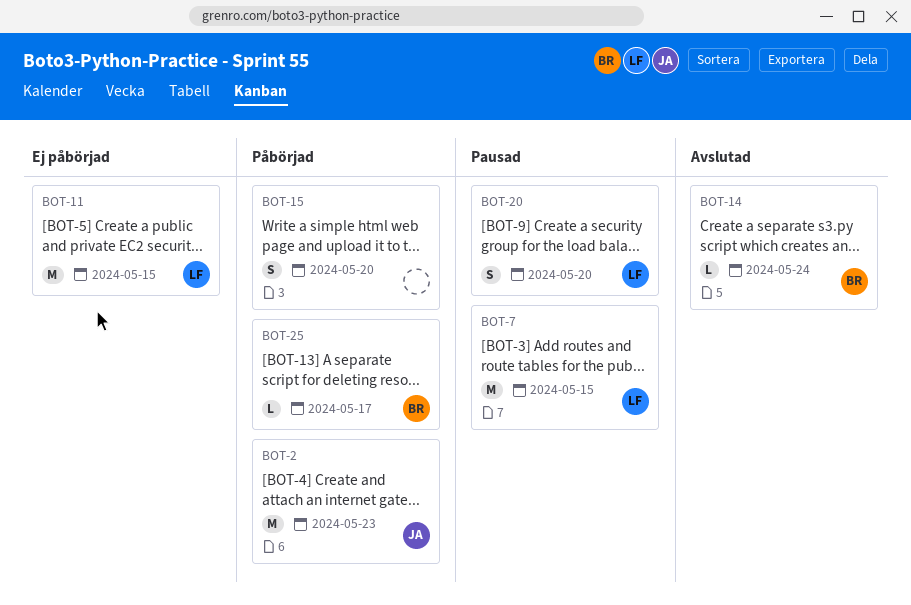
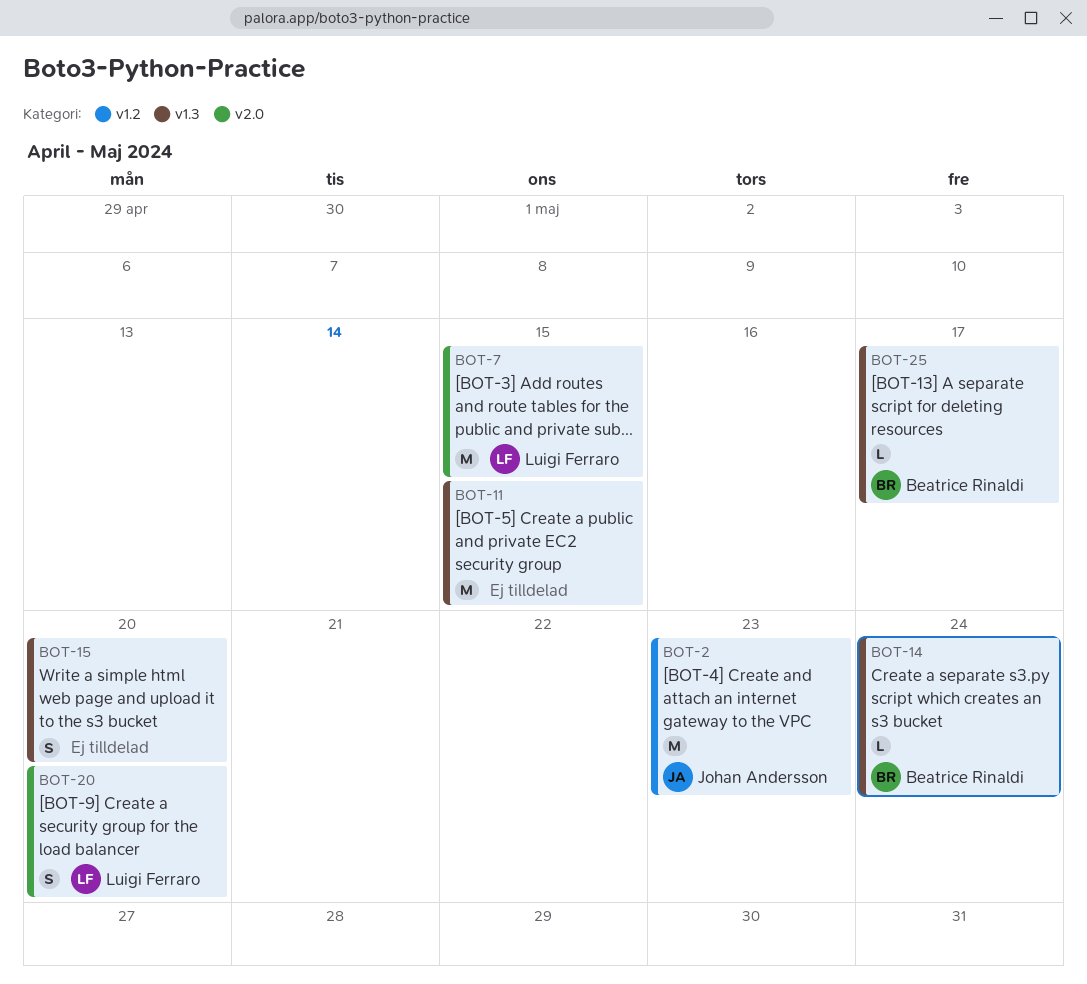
BOT-11, owner: Luigi Ferraro -> none

